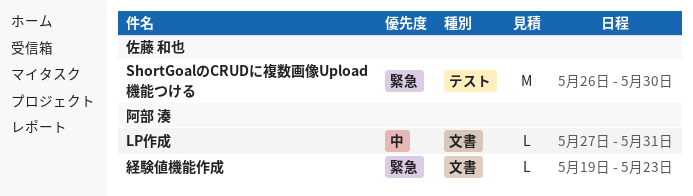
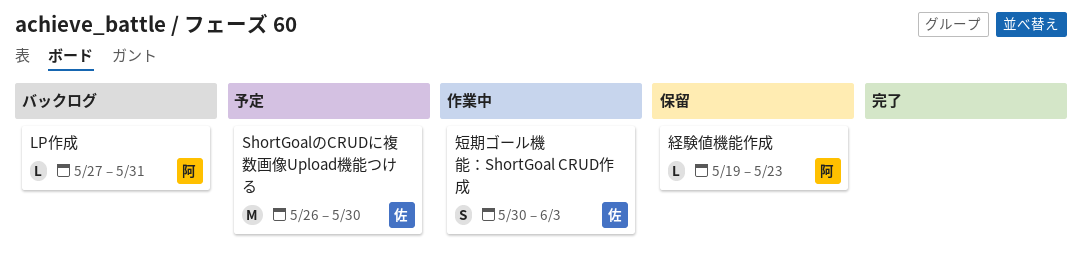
短期ゴール機能：ShortGoal CRUD作成: none -> present

